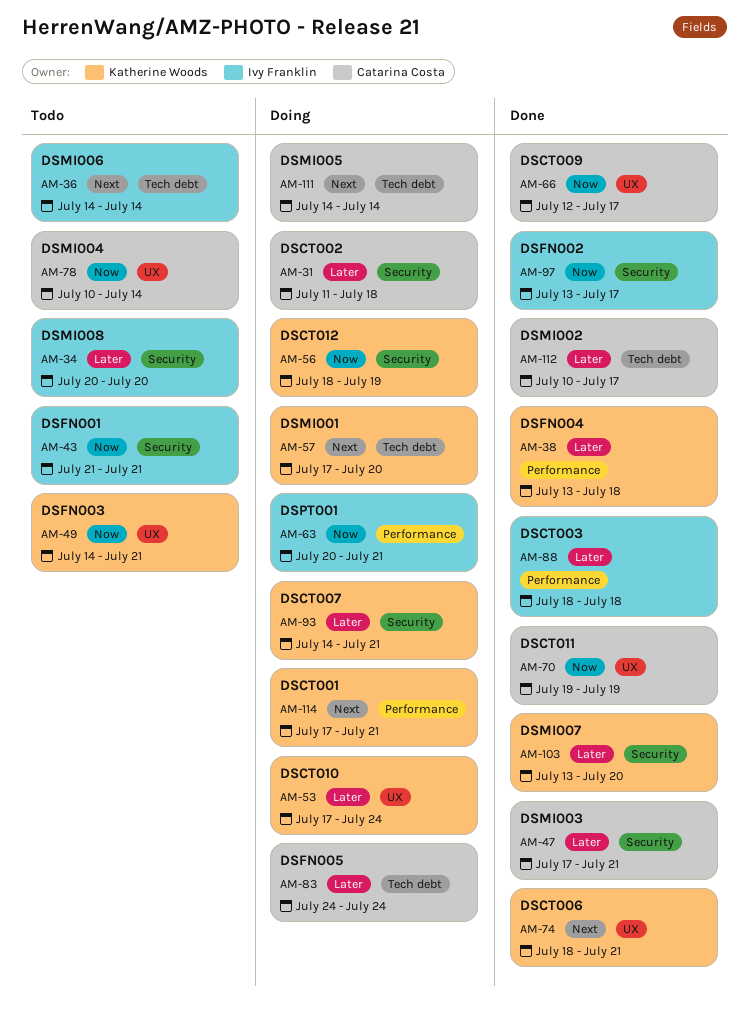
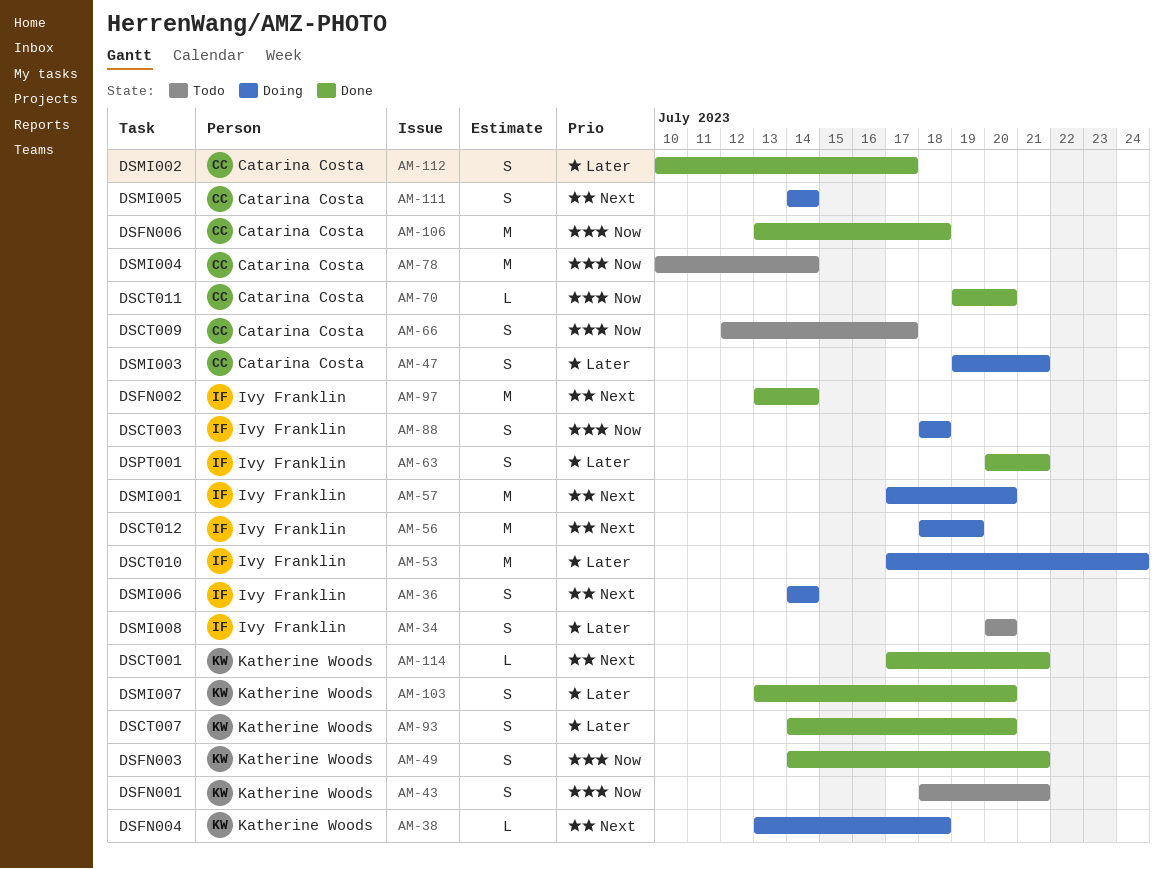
AM-31: present -> none
AM-36, status: Todo -> Doing
AM-38, status: Done -> Doing
AM-38, priority: Later -> Next
AM-43, owner: Ivy Franklin -> Katherine Woods
AM-43, start: Jul 21 -> Jul 18
AM-47, status: Done -> Doing
AM-47, start: Jul 17 -> Jul 19
AM-49, status: Todo -> Done
AM-53, owner: Katherine Woods -> Ivy Franklin
AM-56, owner: Katherine Woods -> Ivy Franklin
AM-56, priority: Now -> Next
AM-57, owner: Katherine Woods -> Ivy Franklin
AM-63, status: Doing -> Done
AM-63, priority: Now -> Later
AM-66, status: Done -> Todo
AM-70, due: Jul 19 -> Jul 20
AM-74: present -> none
AM-83: present -> none
AM-88, status: Done -> Doing
AM-88, priority: Later -> Now
AM-93, status: Doing -> Done
AM-93, due: Jul 21 -> Jul 20
AM-97, priority: Now -> Next
AM-97, due: Jul 17 -> Jul 14
AM-106: none -> present
AM-114, status: Doing -> Done

